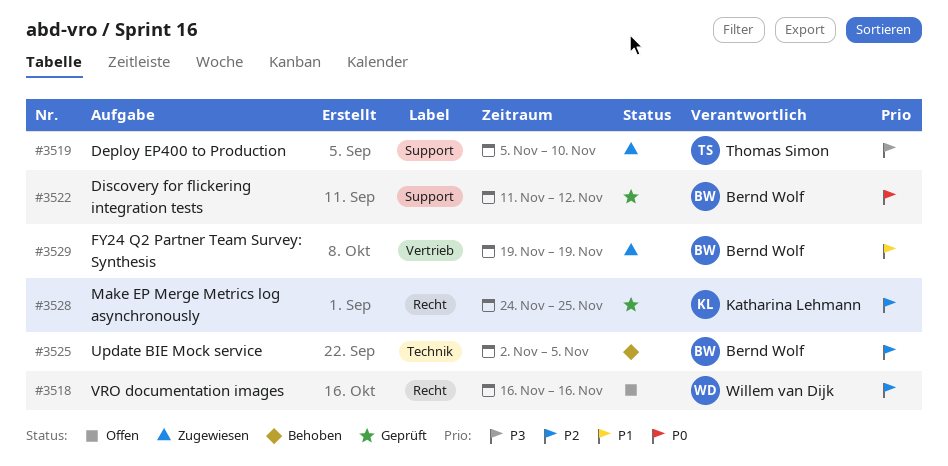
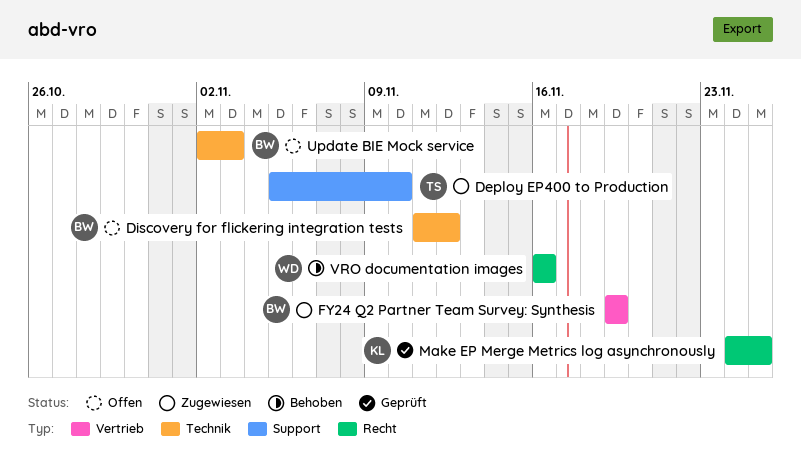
Discovery for flickering integration tests, status: Geprüft -> Offen
Discovery for flickering integration tests, label: Support -> Technik
Update BIE Mock service, status: Behoben -> Offen
Update BIE Mock service, due: Nov 5 -> Nov 3
VRO documentation images, status: Offen -> Behoben

